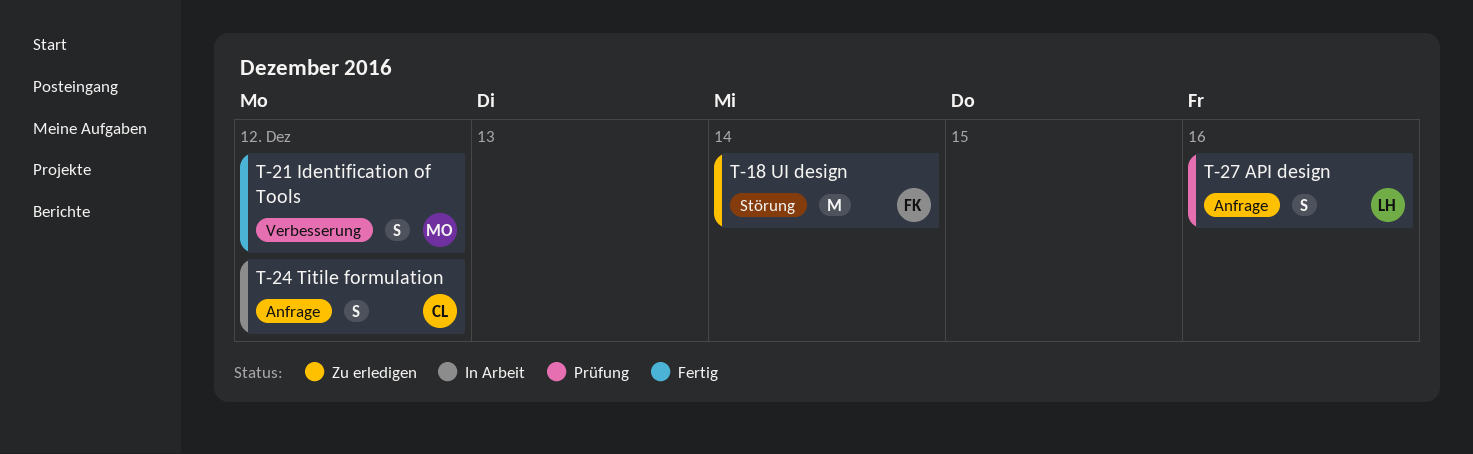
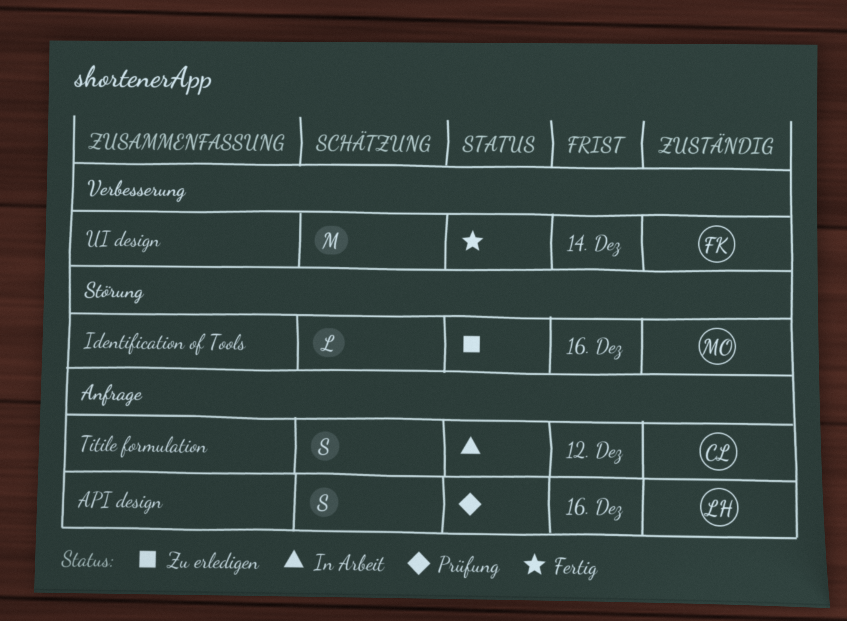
Identification of Tools, status: Fertig -> Zu erledigen
Identification of Tools, label: Verbesserung -> Störung
Identification of Tools, estimate: S -> L
Identification of Tools, due: Dec 12 -> Dec 16
UI design, status: Zu erledigen -> Fertig
UI design, label: Störung -> Verbesserung

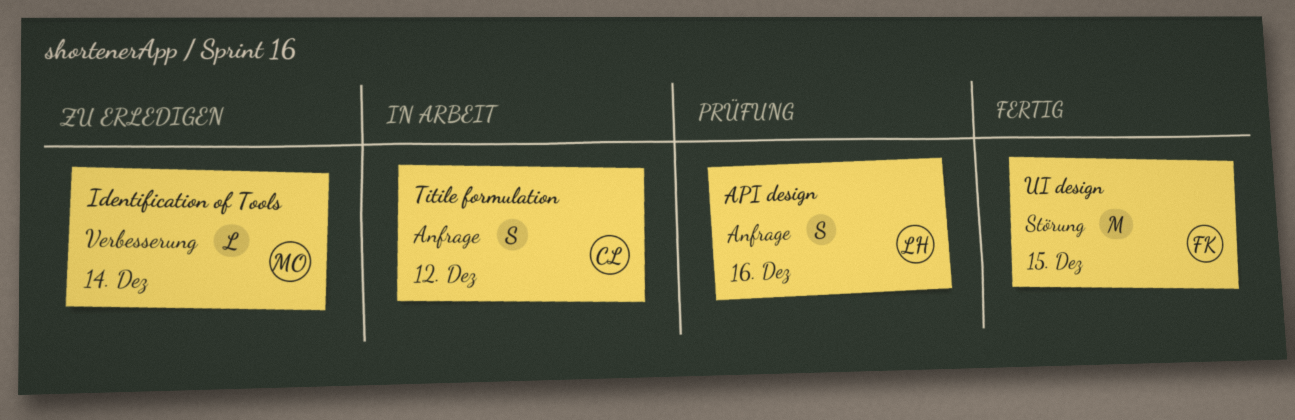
Identification of Tools, label: Störung -> Verbesserung
Identification of Tools, due: Dec 16 -> Dec 14
UI design, label: Verbesserung -> Störung
UI design, due: Dec 14 -> Dec 15

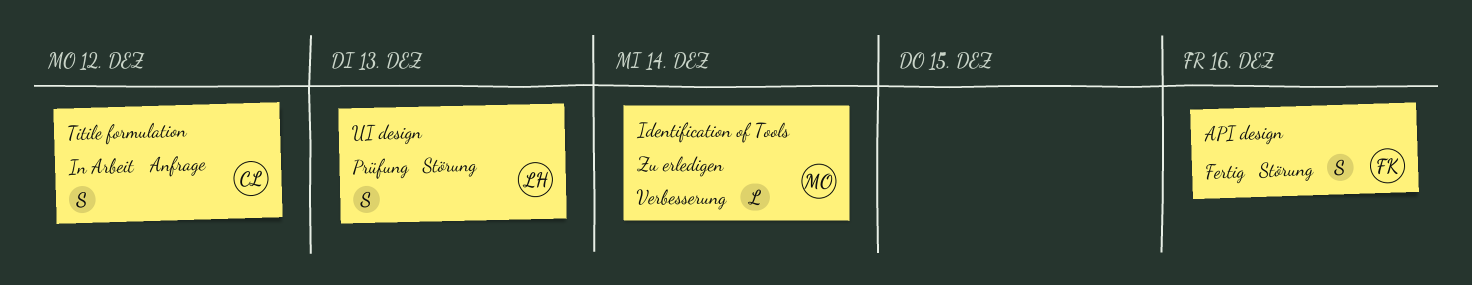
API design, status: Prüfung -> Fertig
API design, owner: LH -> FK
API design, label: Anfrage -> Störung
UI design, status: Fertig -> Prüfung
UI design, owner: FK -> LH
UI design, estimate: M -> S
UI design, due: Dec 15 -> Dec 13

